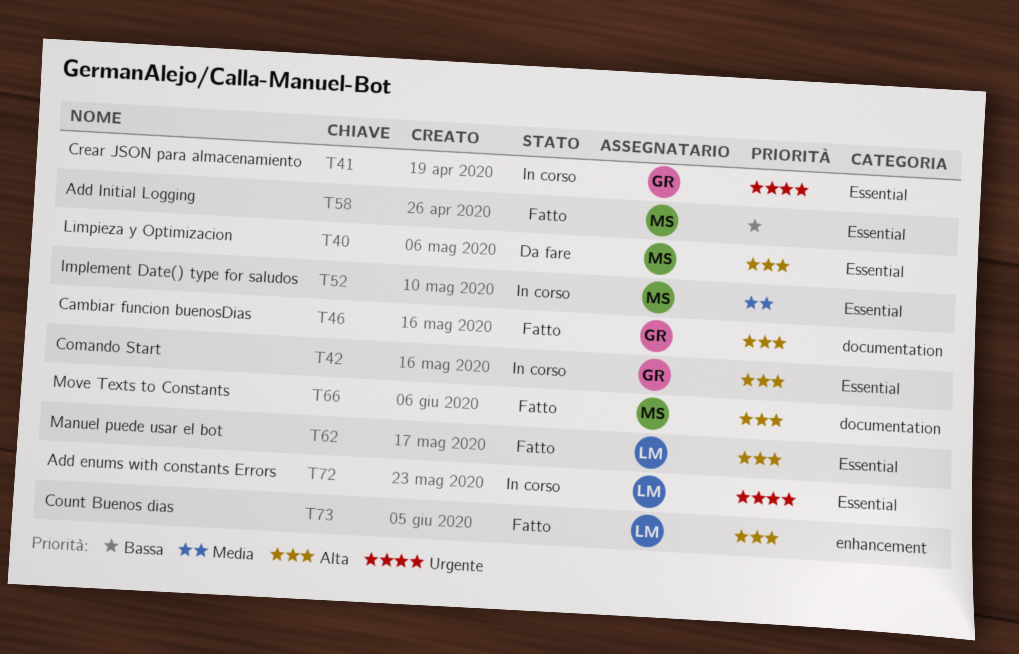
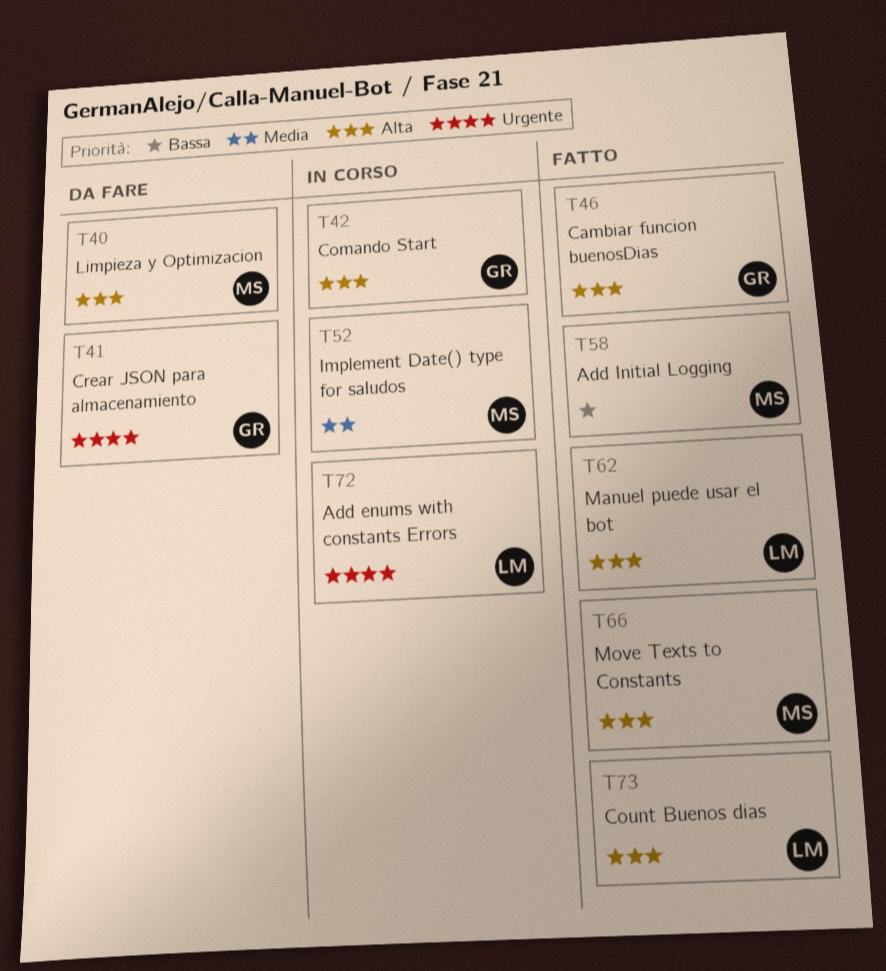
T41, status: In corso -> Da fare

